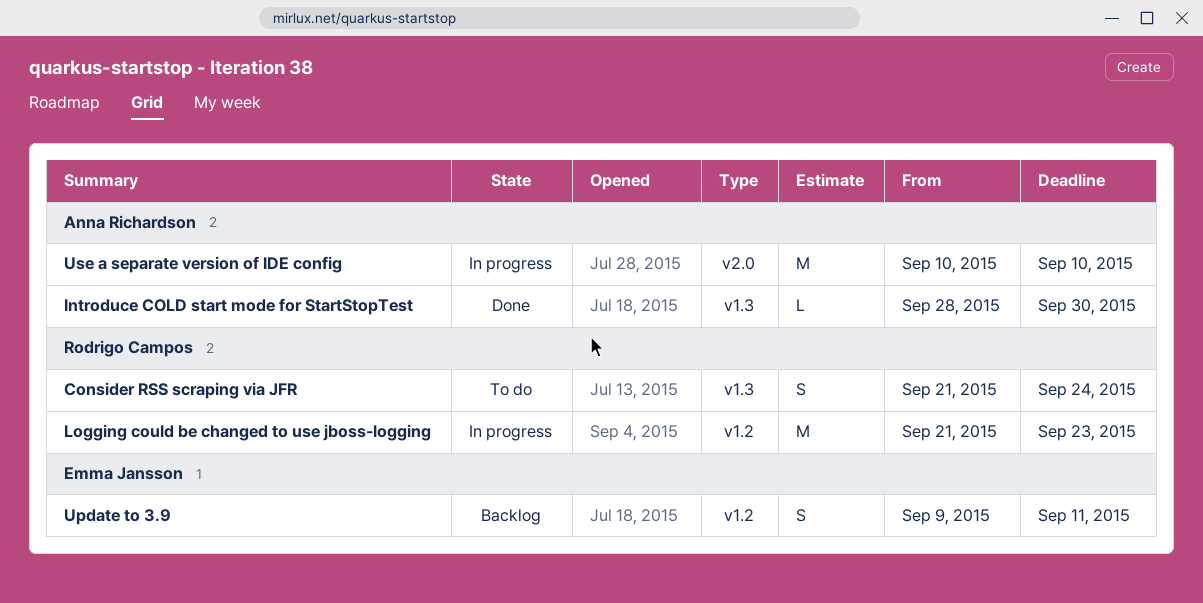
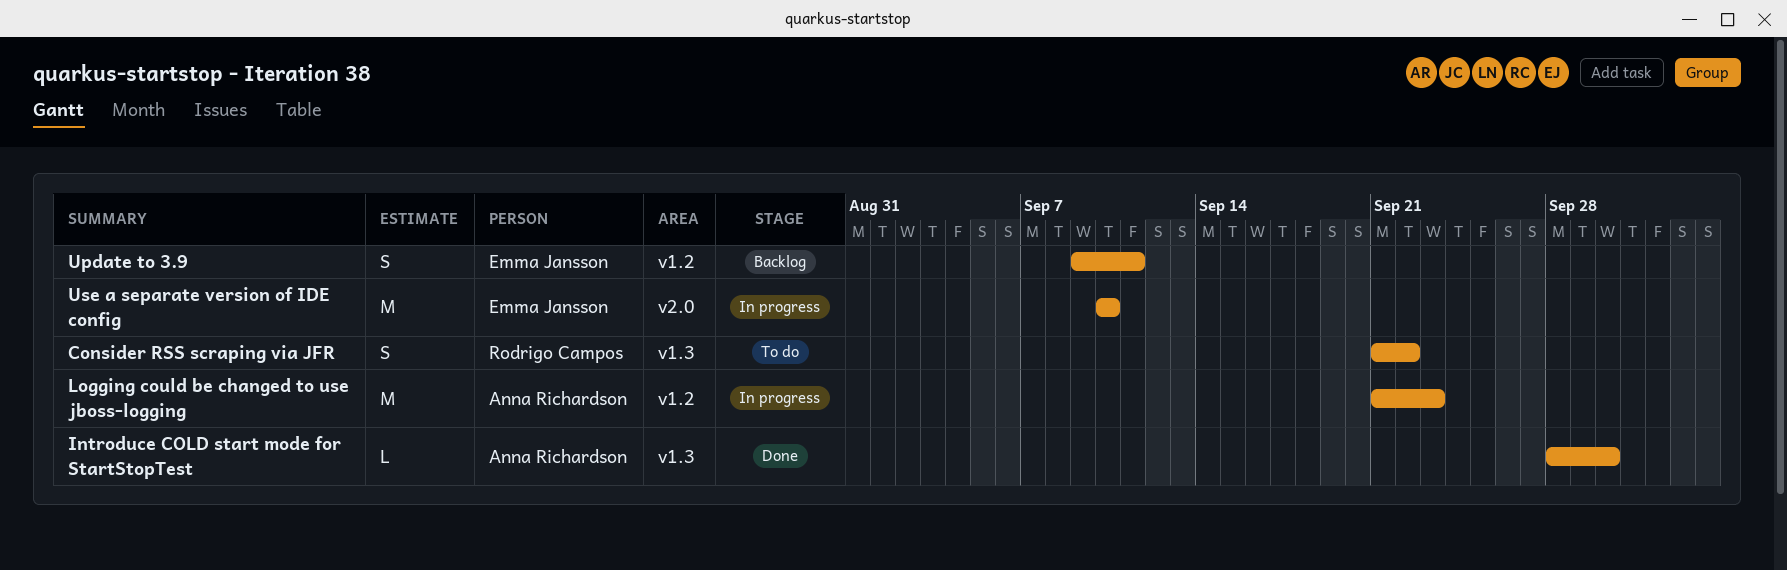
Consider RSS scraping via JFR, due: Sep 24 -> Sep 22
Logging could be changed to use jboss-logging, owner: Rodrigo Campos -> Anna Richardson
Use a separate version of IDE config, owner: Anna Richardson -> Emma Jansson

